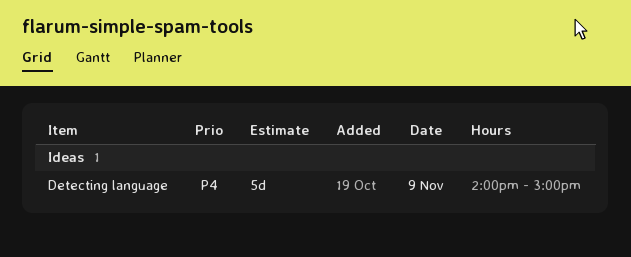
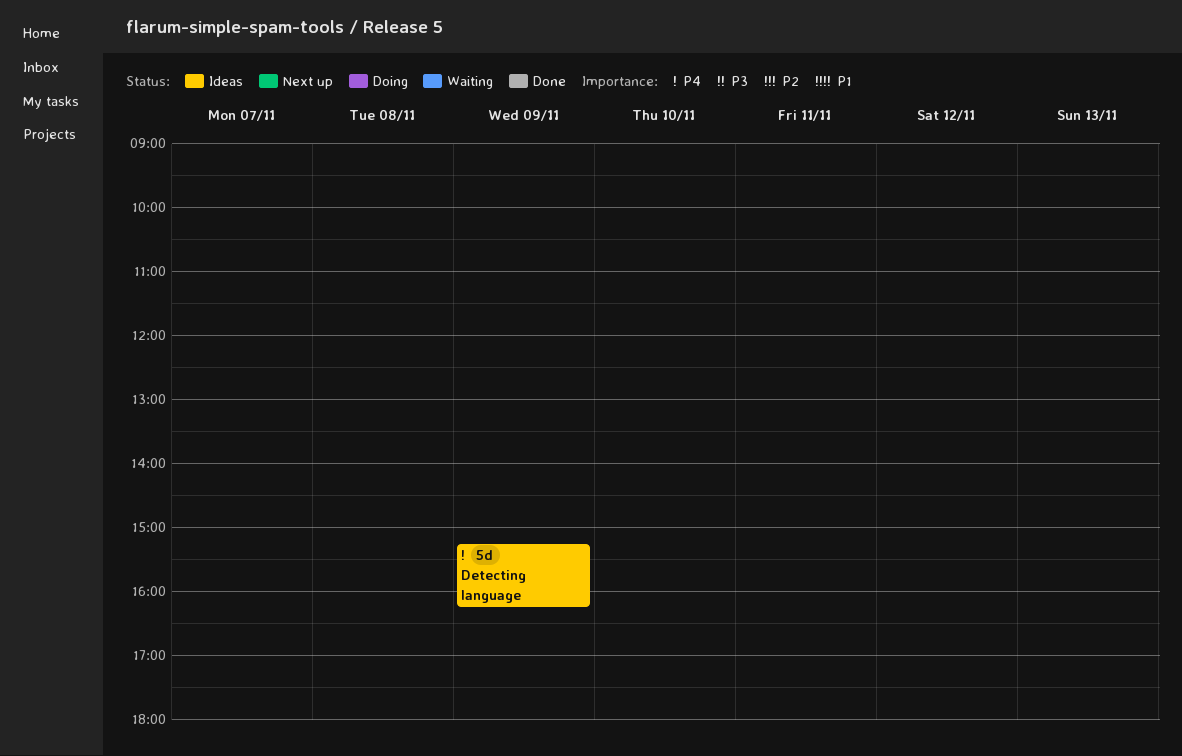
Detecting language, begins: 14:00 -> 15:15
Detecting language, ends: 15:00 -> 16:15

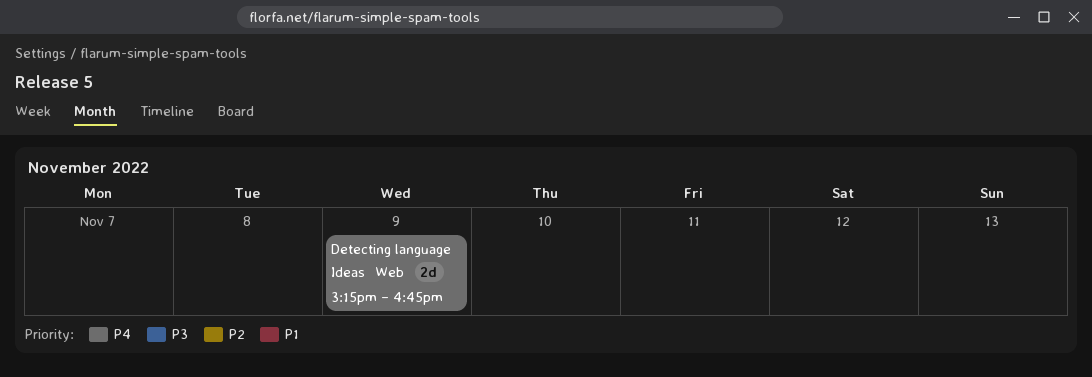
Detecting language, estimate: 5d -> 2d
Detecting language, ends: 16:15 -> 16:45

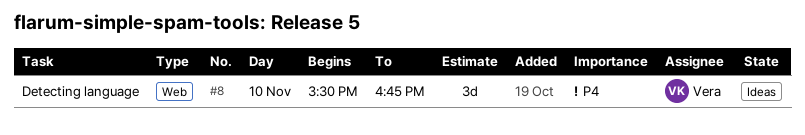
Detecting language, estimate: 2d -> 3d
Detecting language, day: Nov 9 -> Nov 10
Detecting language, begins: 15:15 -> 15:30

